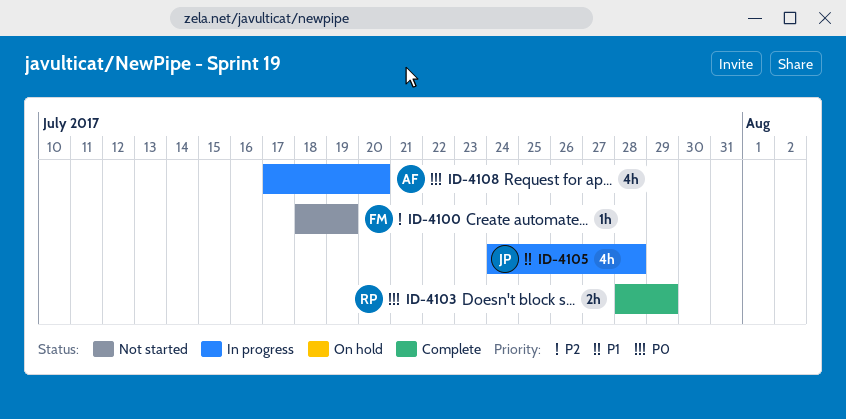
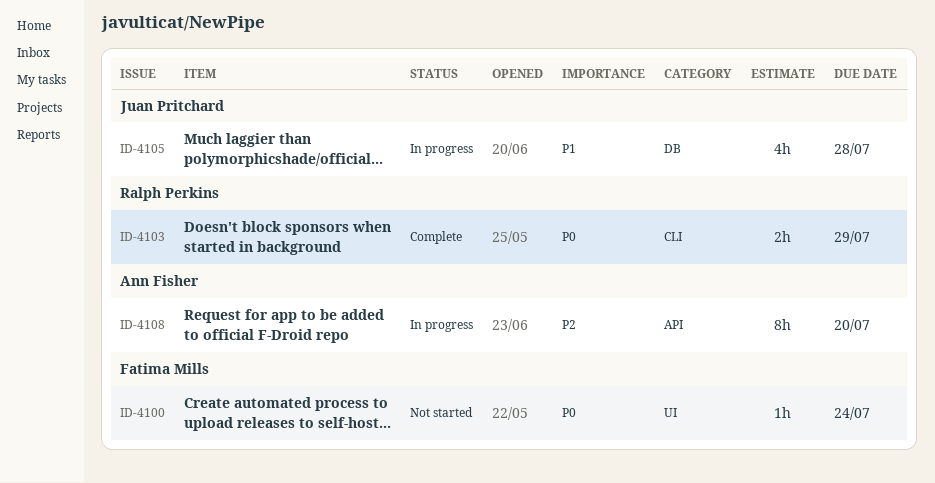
ID-4100, priority: P2 -> P0
ID-4100, due: Jul 19 -> Jul 24
ID-4108, priority: P0 -> P2
ID-4108, estimate: 4h -> 8h

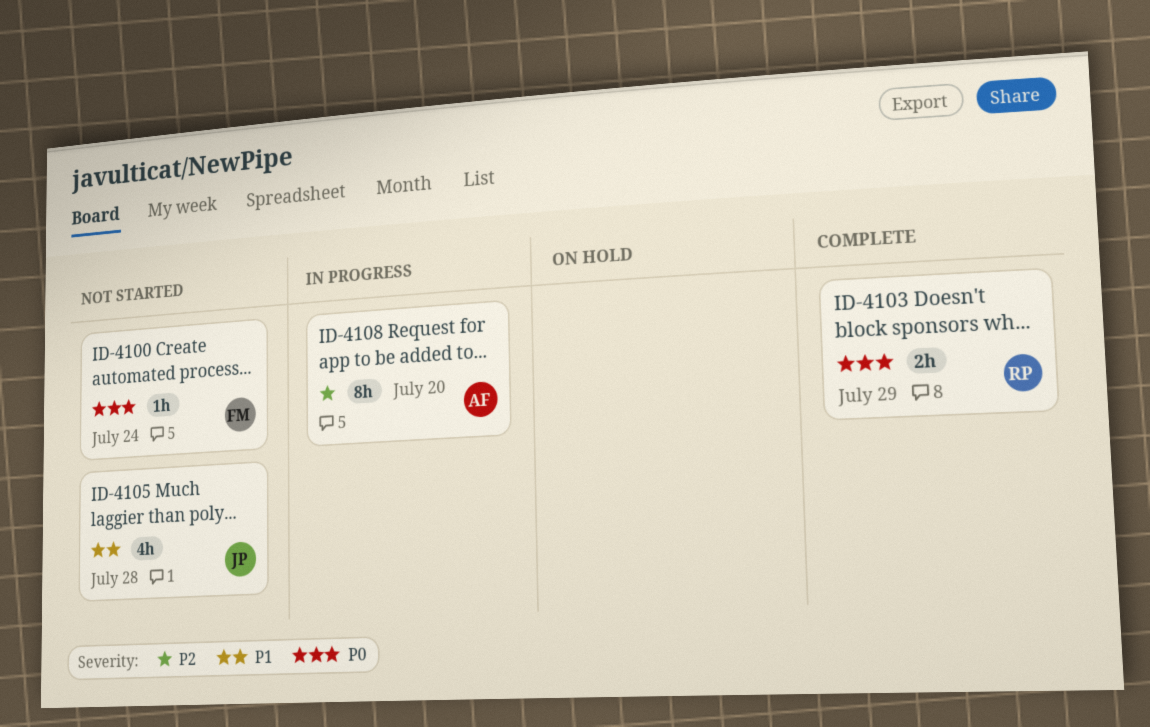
ID-4105, status: In progress -> Not started

